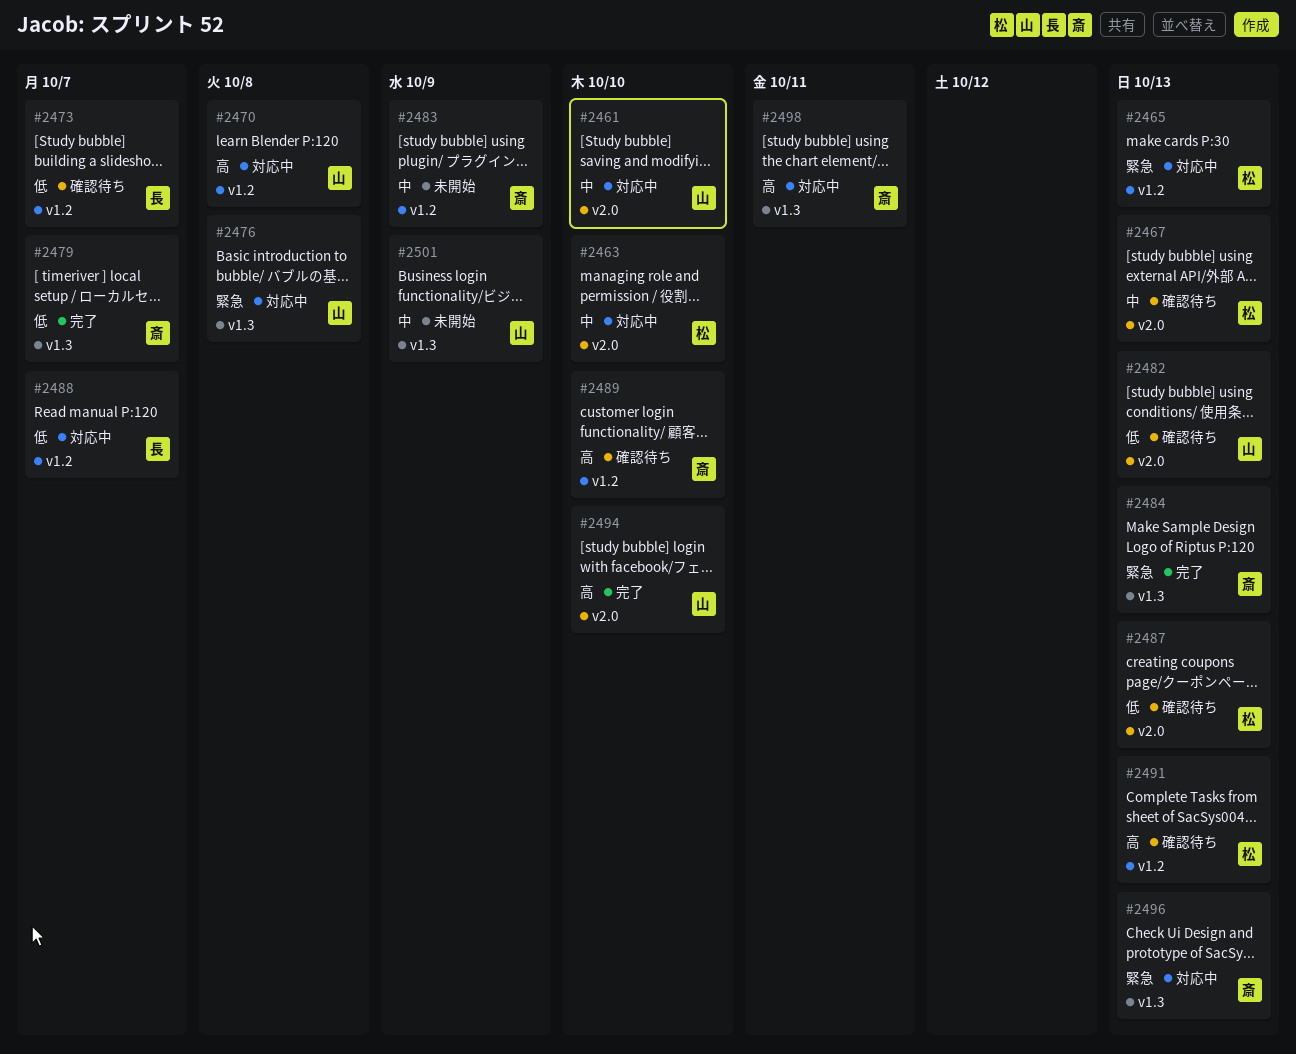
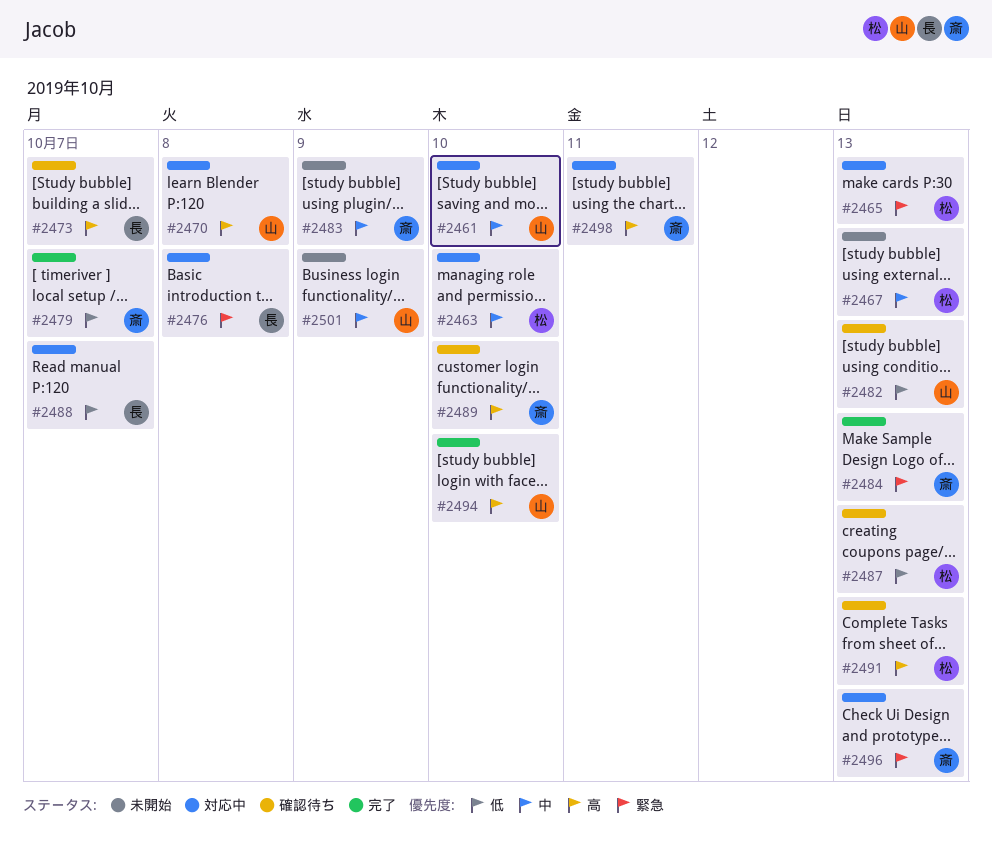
#2467, status: 確認待ち -> 未開始
#2473, priority: 低 -> 高
#2476, owner: 山 -> 長

